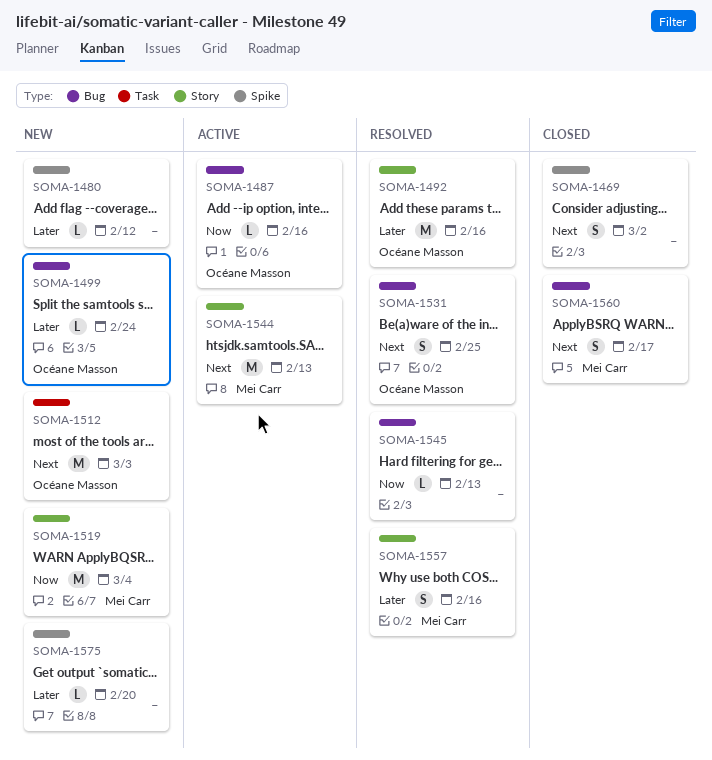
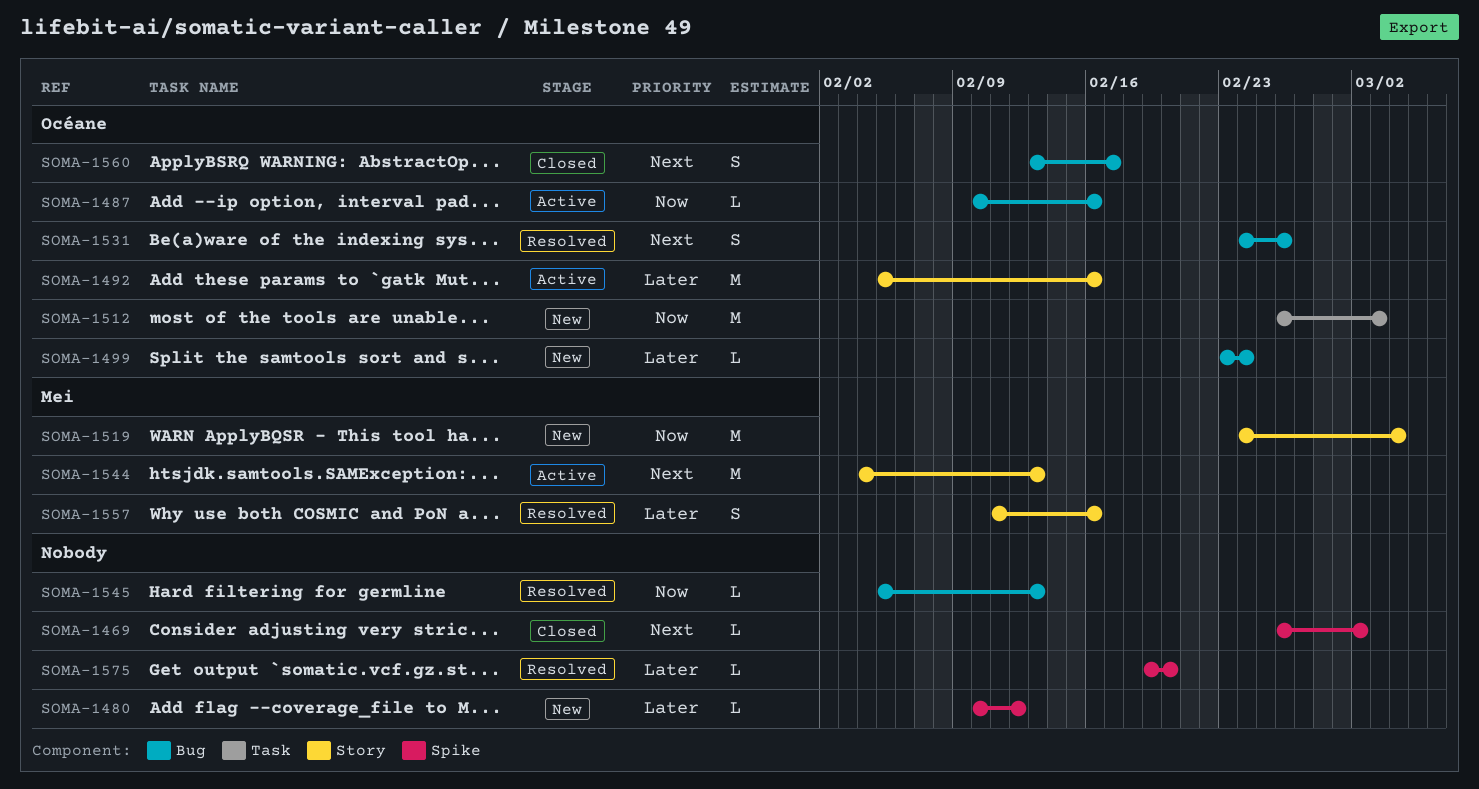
SOMA-1469, estimate: S -> L
SOMA-1492, status: Resolved -> Active
SOMA-1512, priority: Next -> Now
SOMA-1531, due: Feb 25 -> Feb 26
SOMA-1560, owner: Mei Carr -> Océane Masson
SOMA-1575, status: New -> Resolved

